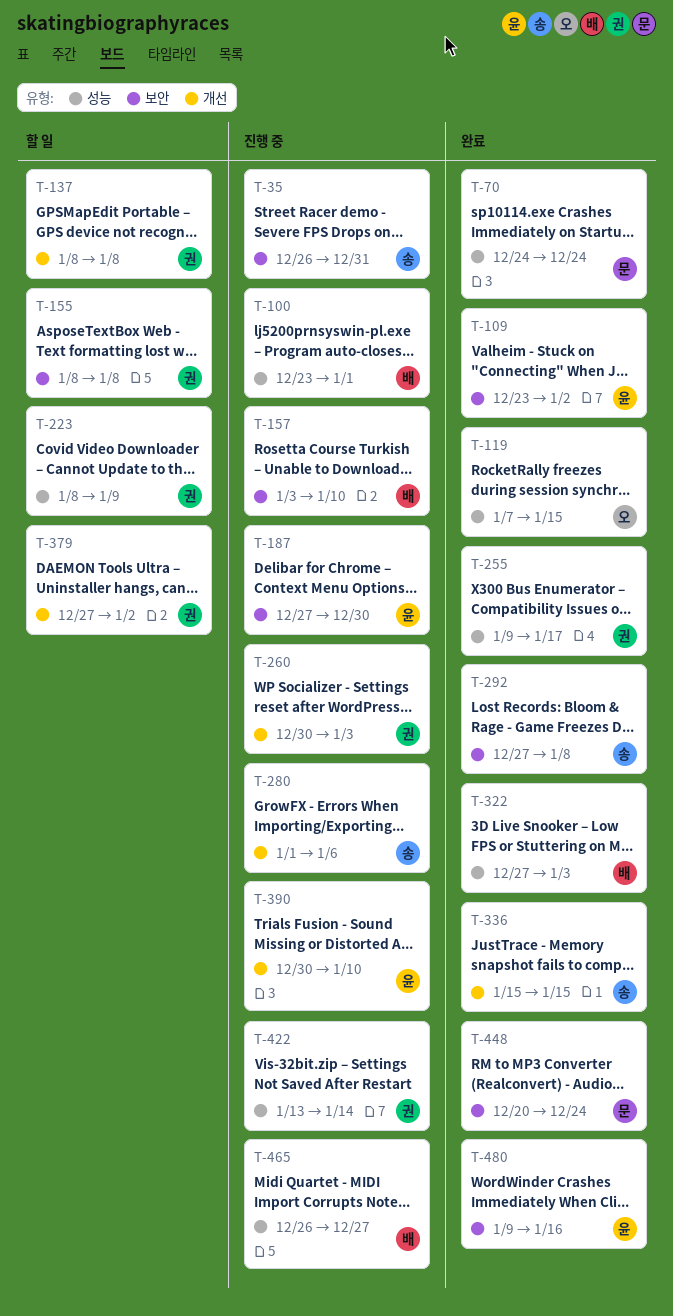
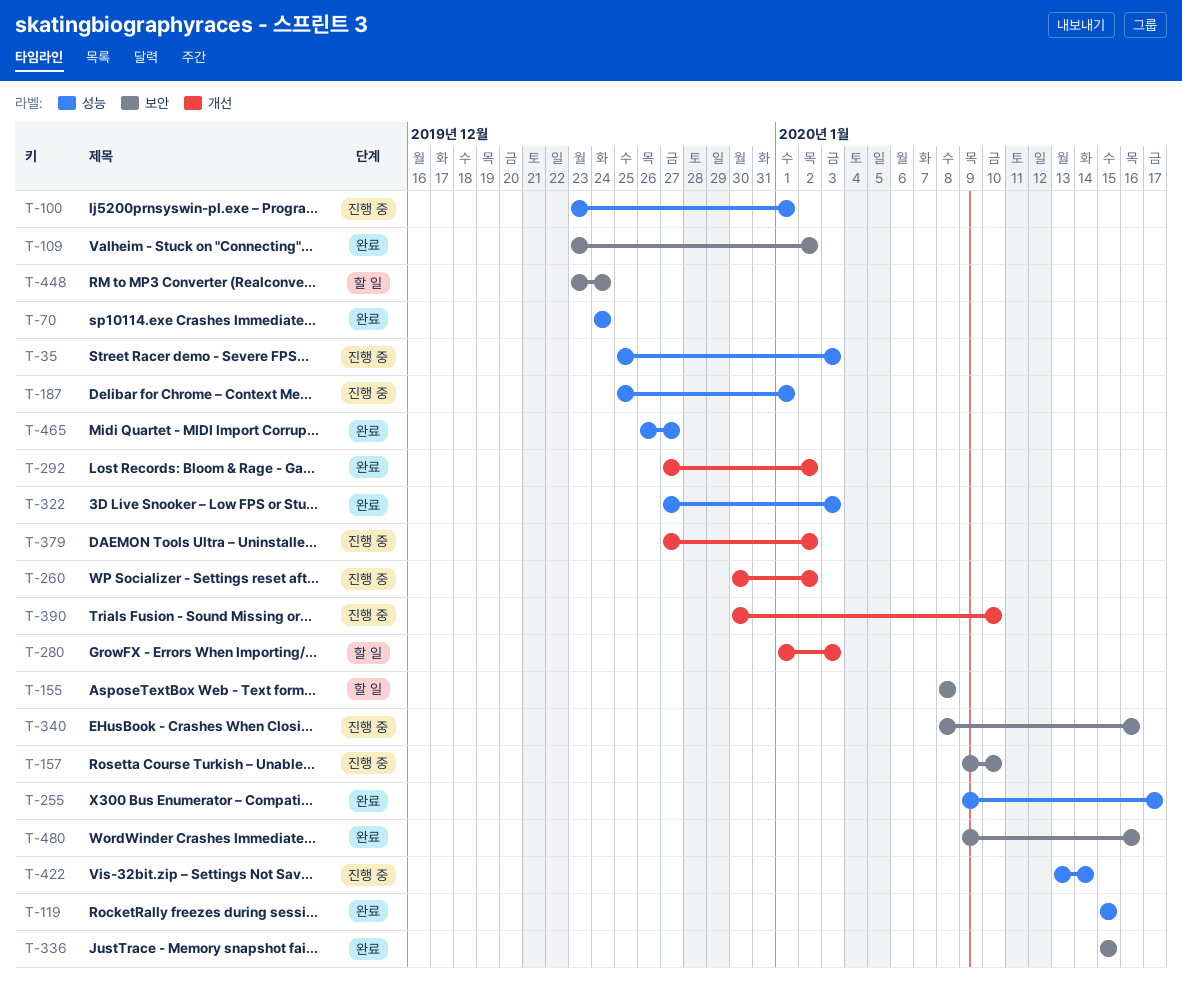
T-35, label: 보안 -> 성능
T-35, start: Dec 26 -> Dec 25
T-35, due: Dec 31 -> Jan 3
T-119, start: Jan 7 -> Jan 15
T-137: present -> none
T-157, start: Jan 3 -> Jan 9
T-187, label: 보안 -> 성능
T-187, start: Dec 27 -> Dec 25
T-187, due: Dec 30 -> Jan 1
T-223: present -> none
T-260, due: Jan 3 -> Jan 2
T-280, status: 진행 중 -> 할 일
T-280, due: Jan 6 -> Jan 3
T-292, label: 보안 -> 개선
T-292, due: Jan 8 -> Jan 2
T-336, label: 개선 -> 보안
T-340: none -> present
T-379, status: 할 일 -> 진행 중
T-448, status: 완료 -> 할 일
T-448, start: Dec 20 -> Dec 23
T-465, status: 진행 중 -> 완료

